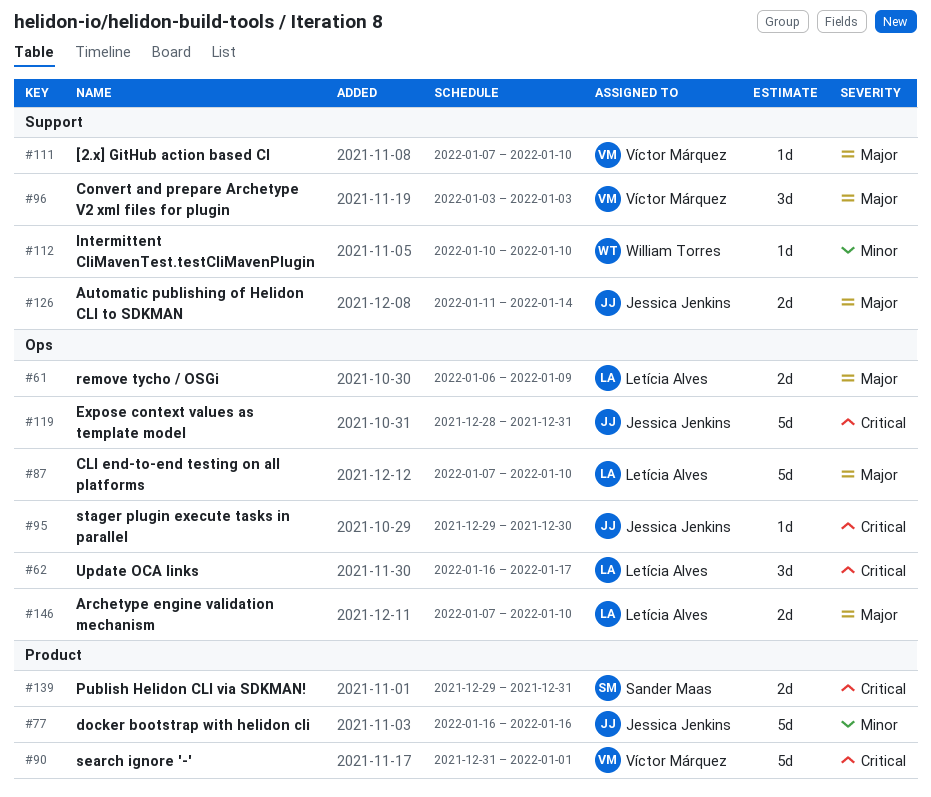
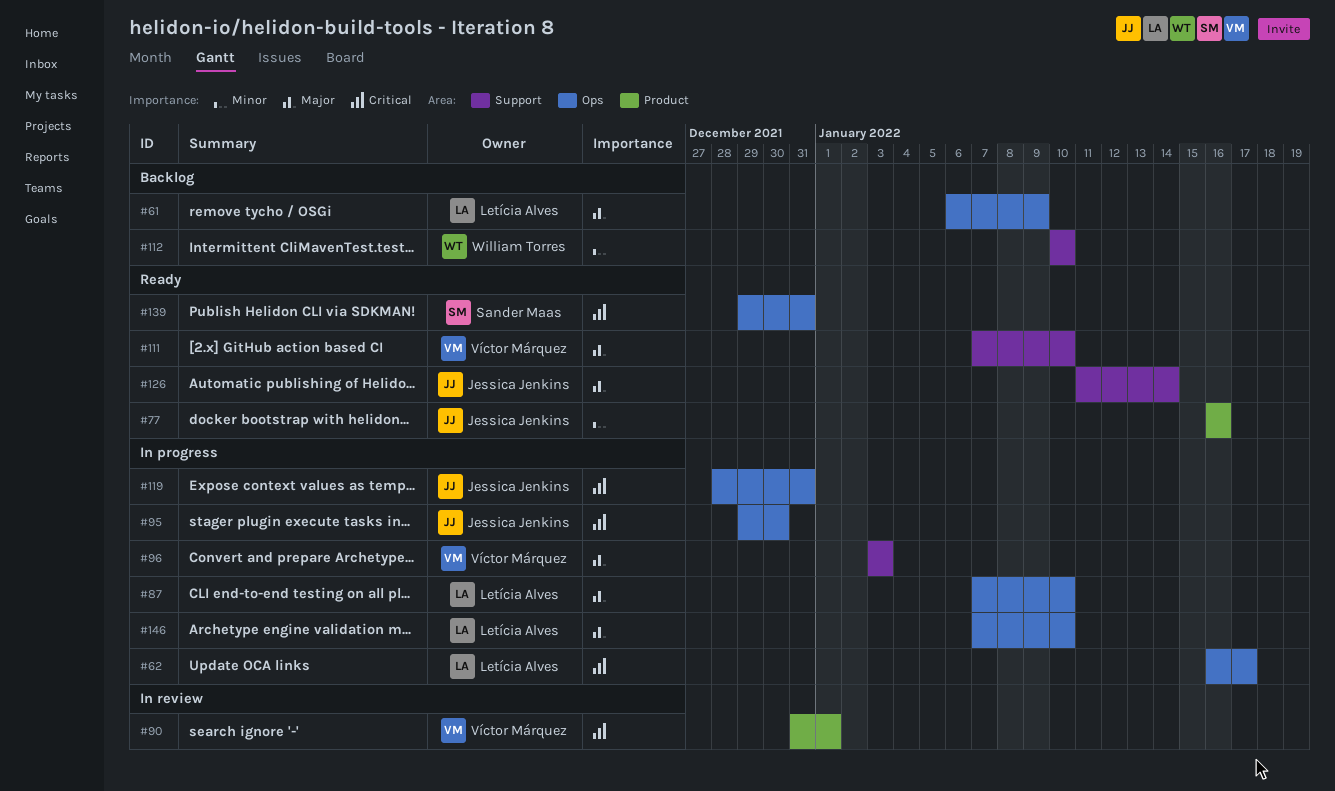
#139, label: Product -> Ops

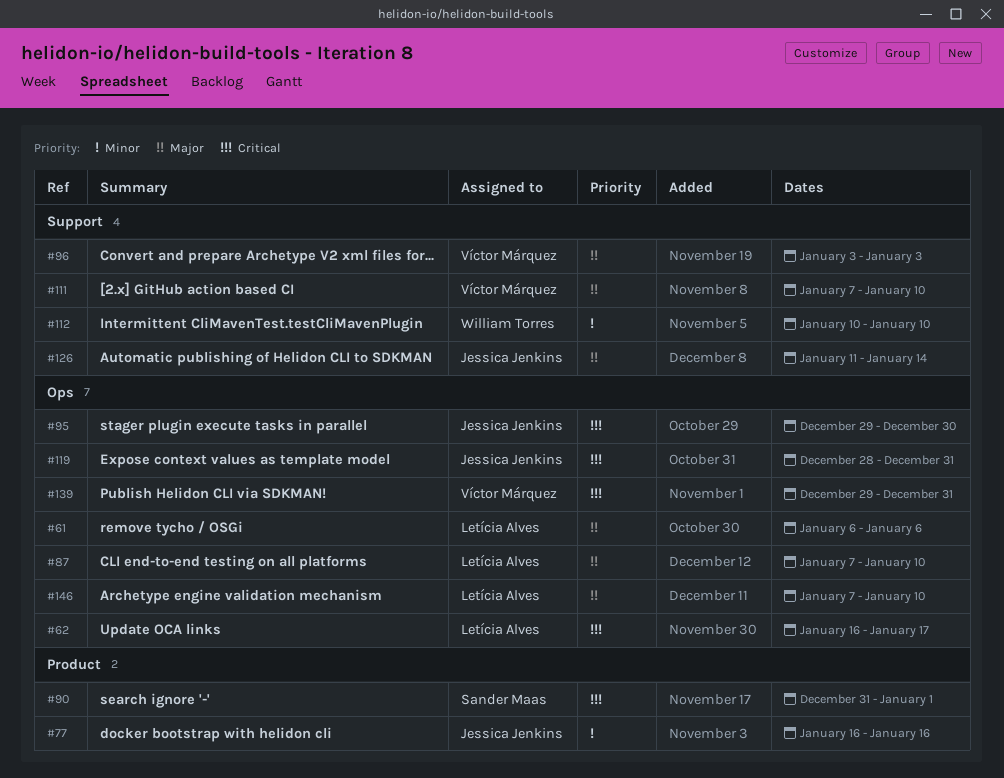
#61, due: Jan 9 -> Jan 6
#90, owner: Víctor Márquez -> Sander Maas
#139, owner: Sander Maas -> Víctor Márquez

